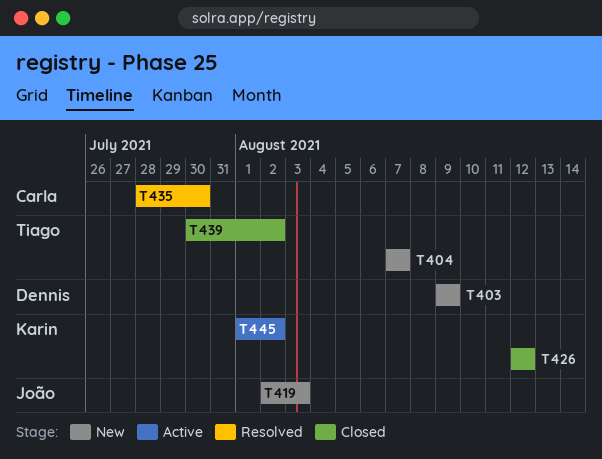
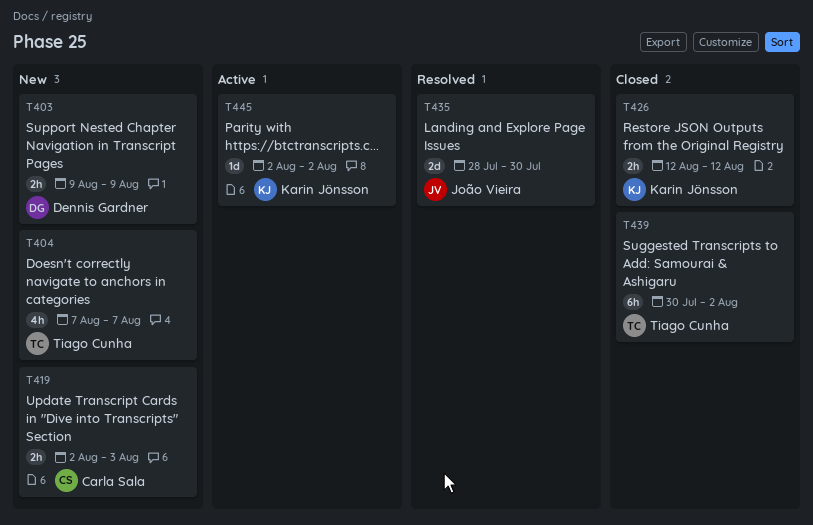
T419, owner: João Vieira -> Carla Sala
T435, owner: Carla Sala -> João Vieira
T445, start: Aug 1 -> Aug 2

